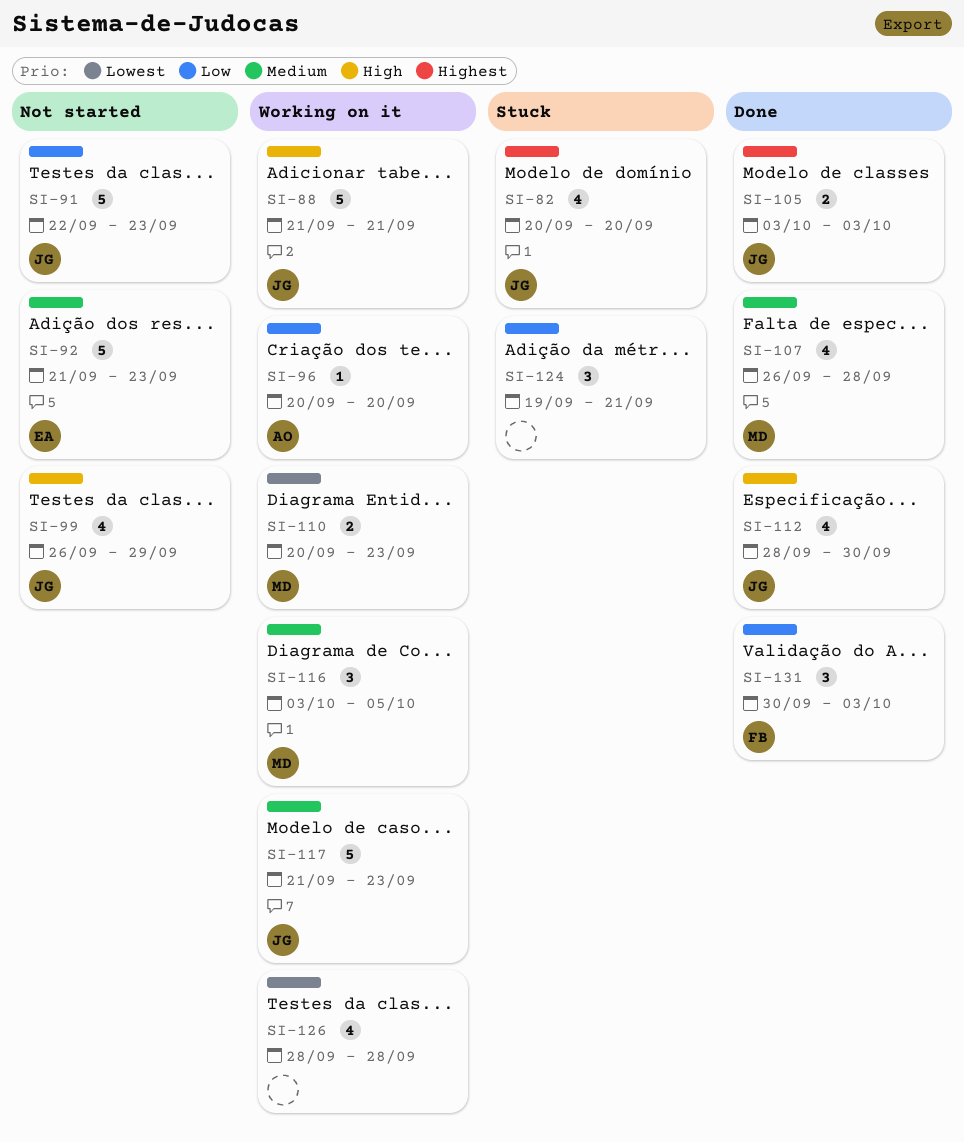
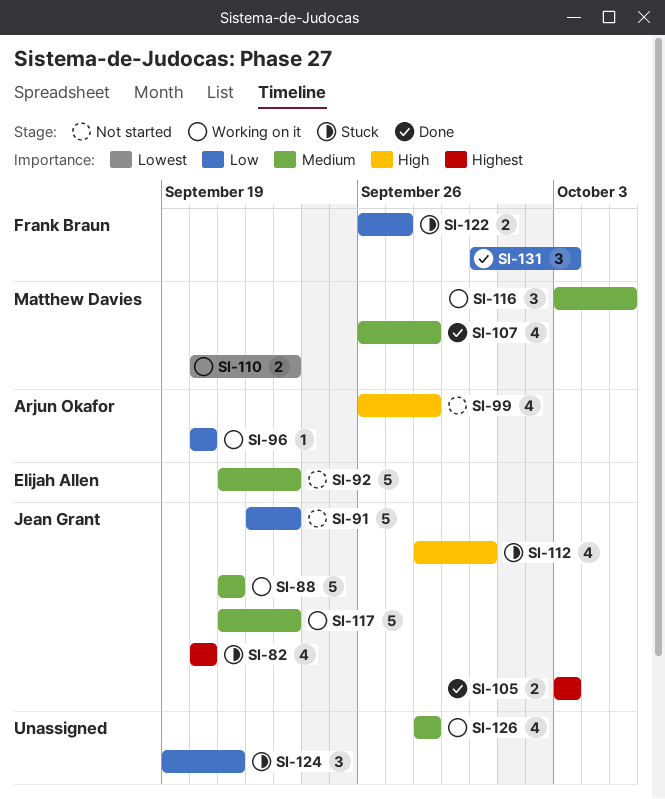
SI-88, priority: High -> Medium
SI-99, owner: Jean Grant -> Arjun Okafor
SI-99, due: Sep 29 -> Sep 28
SI-112, status: Done -> Stuck
SI-122: none -> present
SI-126, priority: Lowest -> Medium

